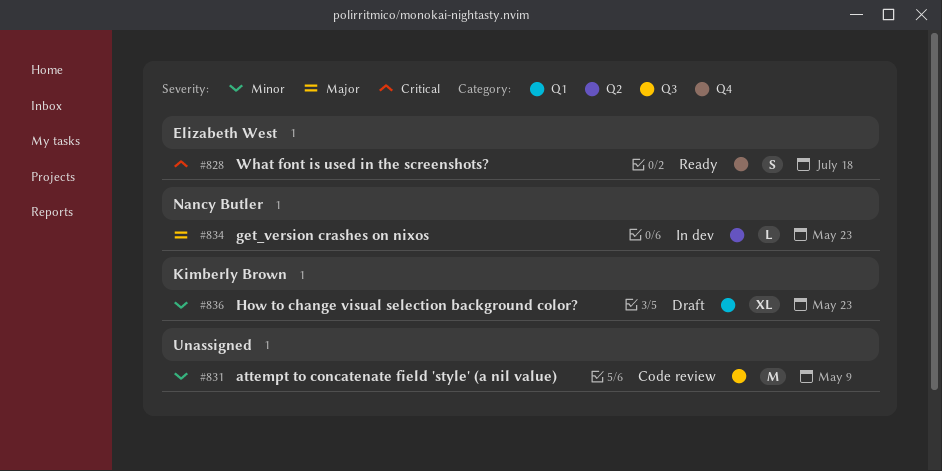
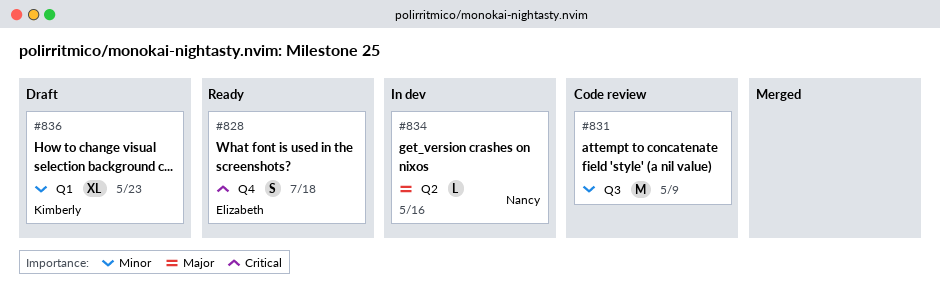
#834, due: May 23 -> May 16

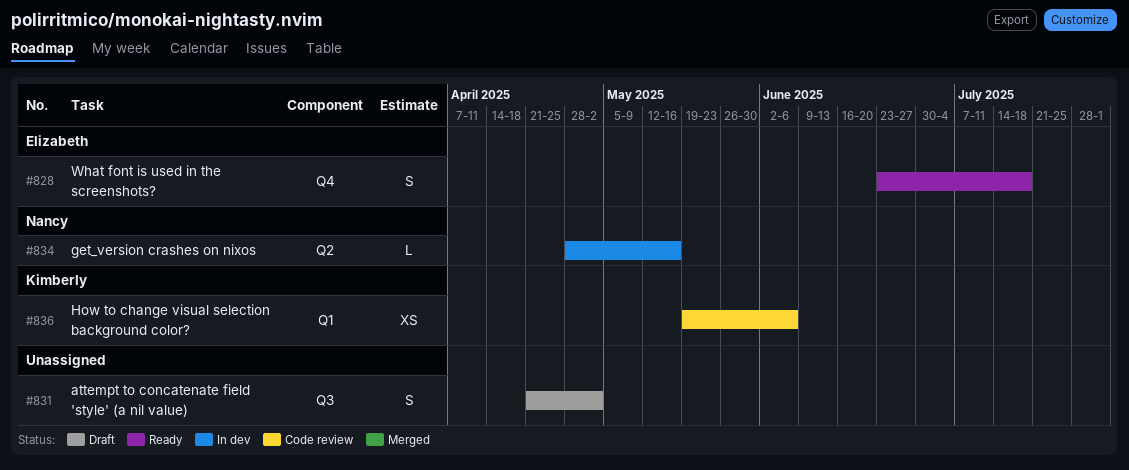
#831, status: Code review -> Draft
#831, estimate: M -> S
#831, due: May 9 -> May 2
#836, status: Draft -> Code review
#836, estimate: XL -> XS
#836, due: May 23 -> Jun 6

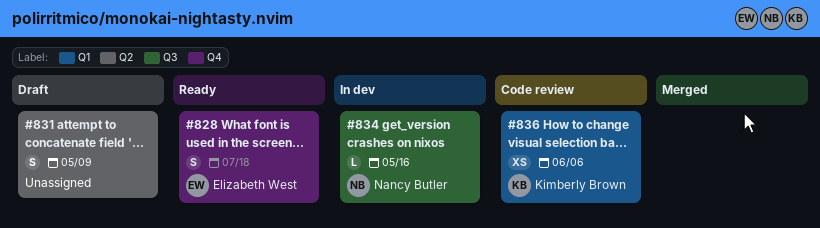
#831, label: Q3 -> Q2
#831, due: May 2 -> May 9
#834, label: Q2 -> Q3

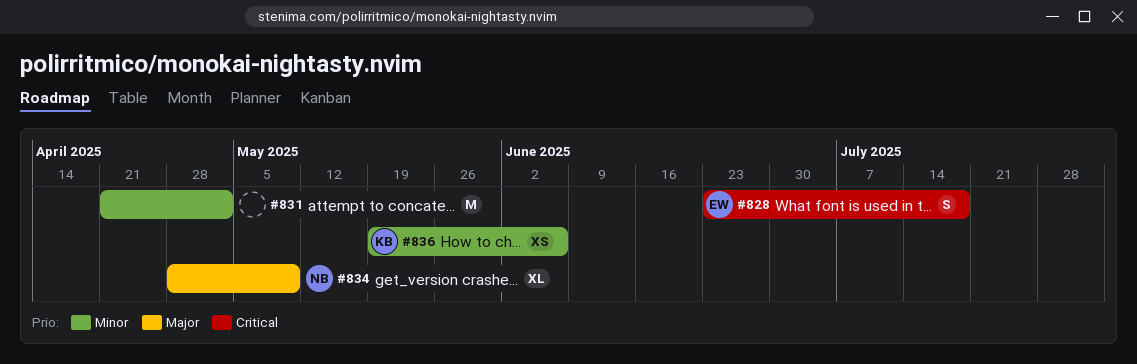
#831, estimate: S -> M
#831, due: May 9 -> May 2
#834, estimate: L -> XL
#834, due: May 16 -> May 9

